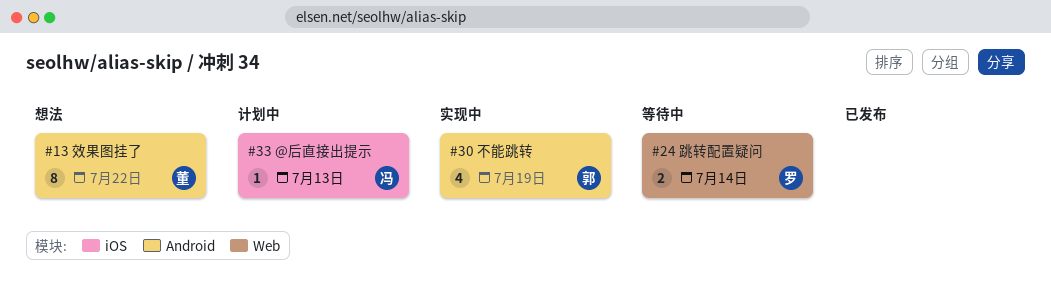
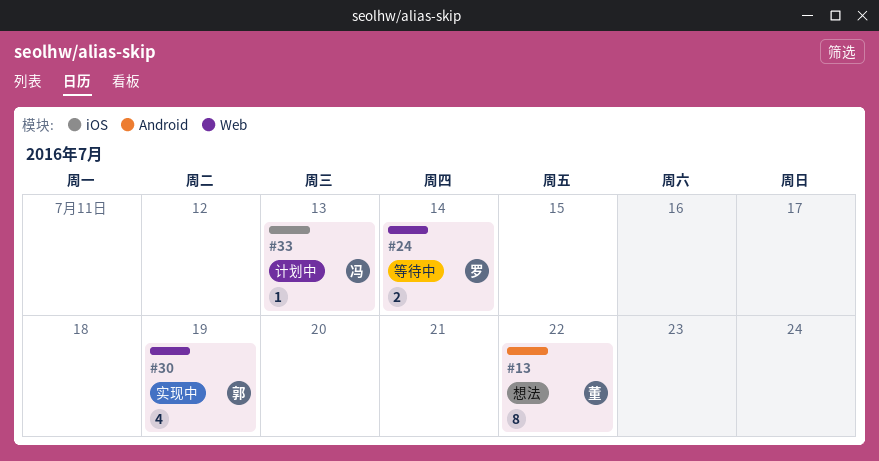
#30, label: Android -> Web

